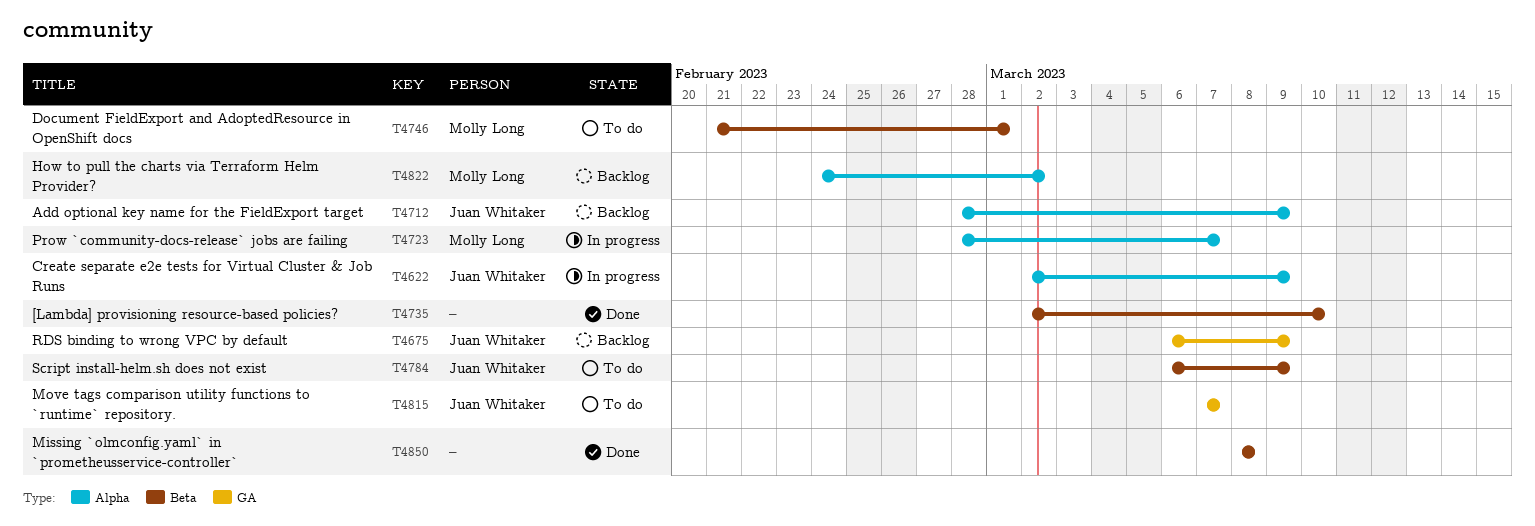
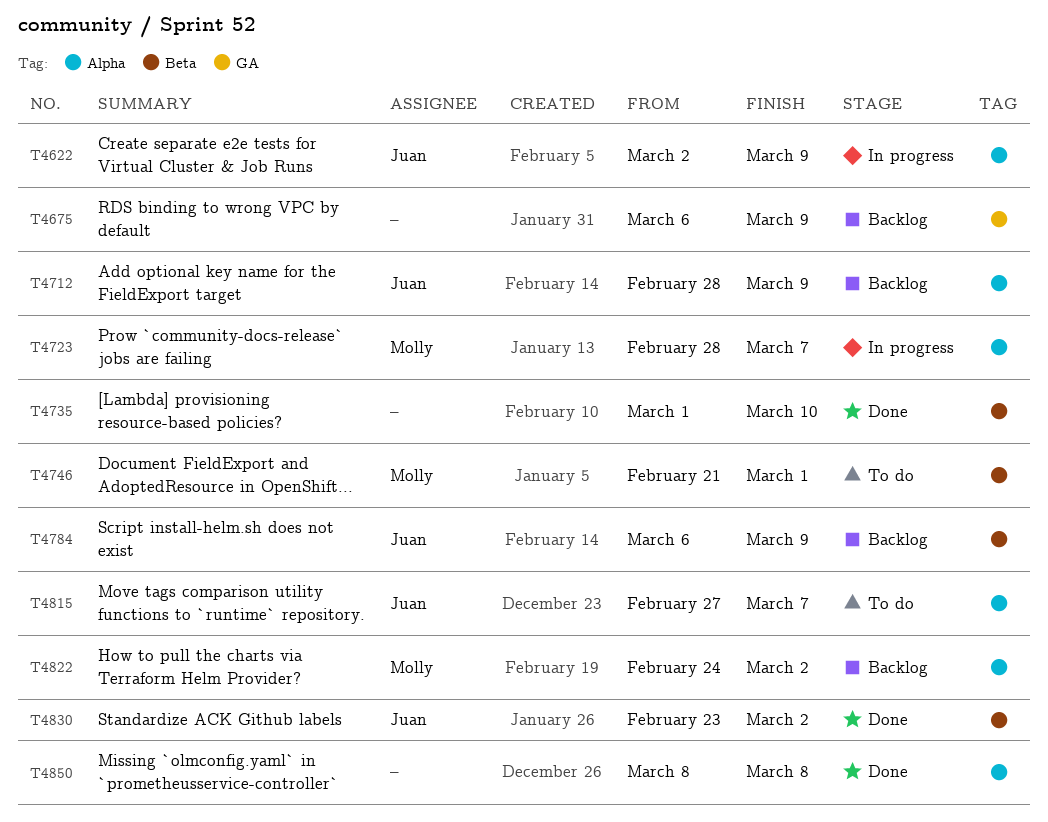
T4675, owner: Juan Whitaker -> none
T4735, start: Mar 2 -> Mar 1
T4784, status: To do -> Backlog
T4815, label: GA -> Alpha
T4815, start: Mar 7 -> Feb 27
T4830: none -> present
T4850, label: Beta -> Alpha

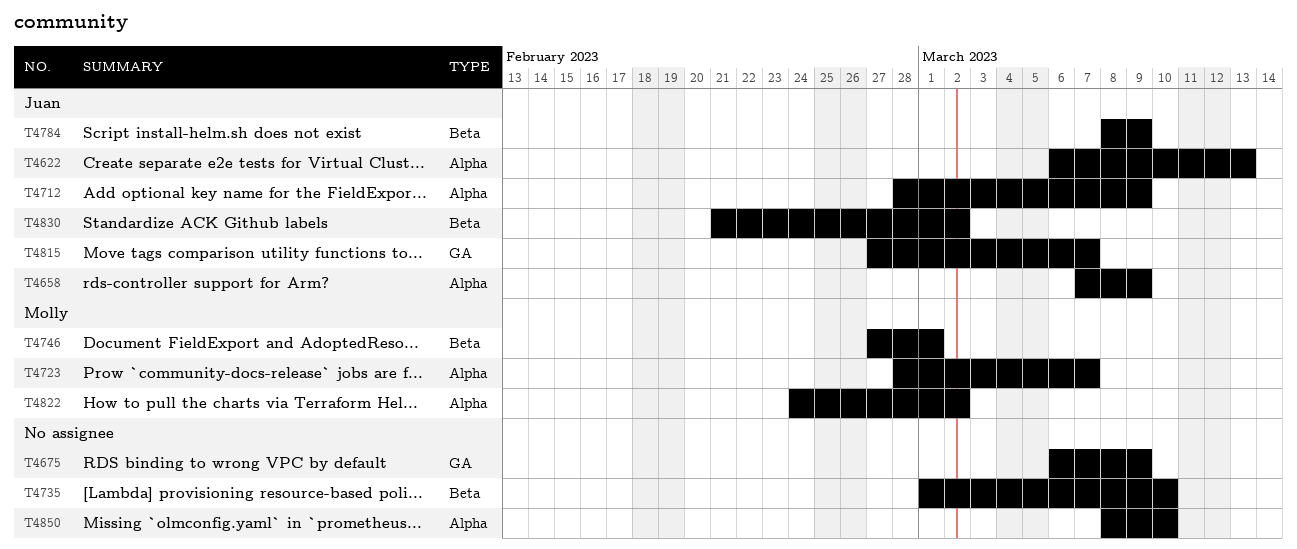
T4622, start: Mar 2 -> Mar 6
T4622, due: Mar 9 -> Mar 13
T4658: none -> present
T4746, start: Feb 21 -> Feb 27
T4784, start: Mar 6 -> Mar 8
T4815, label: Alpha -> GA
T4830, start: Feb 23 -> Feb 21
T4850, due: Mar 8 -> Mar 10

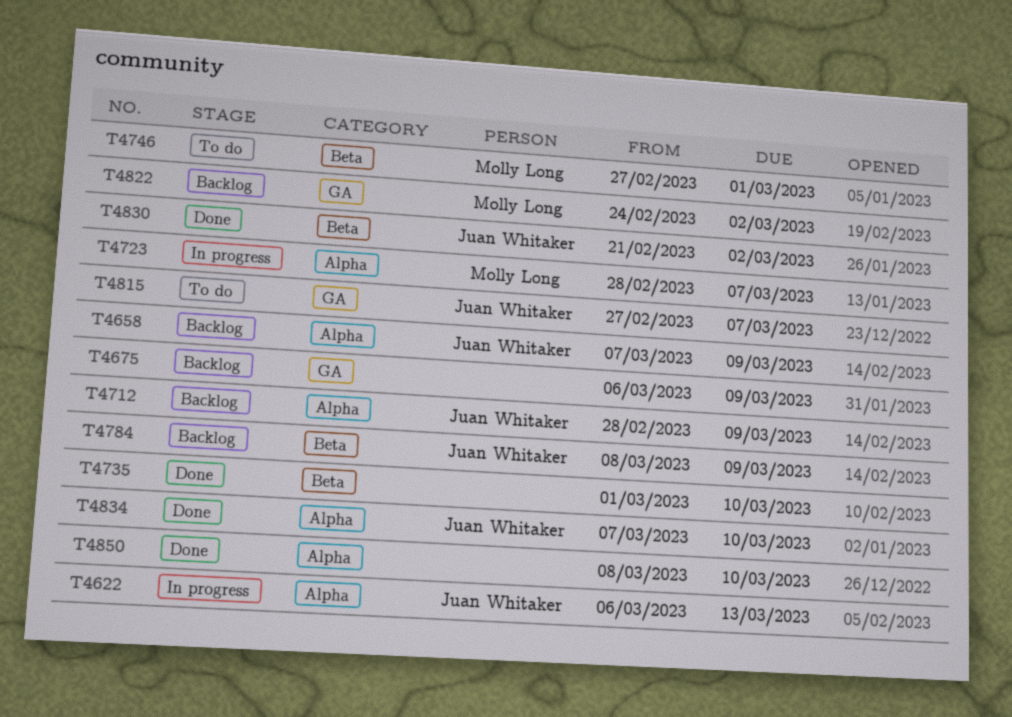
T4822, label: Alpha -> GA
T4834: none -> present

